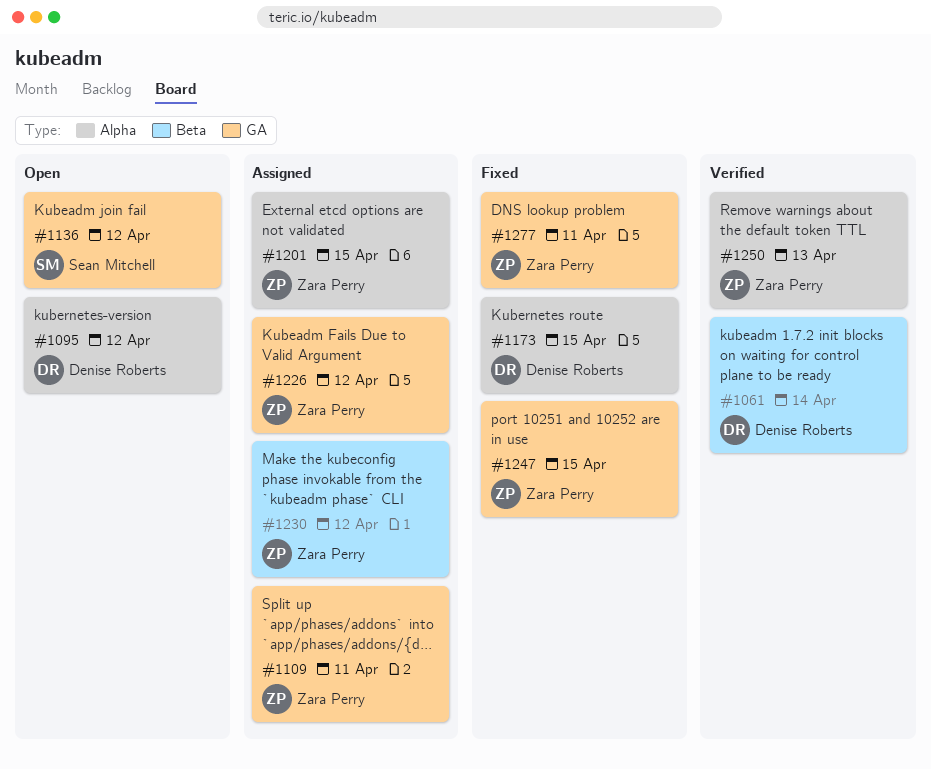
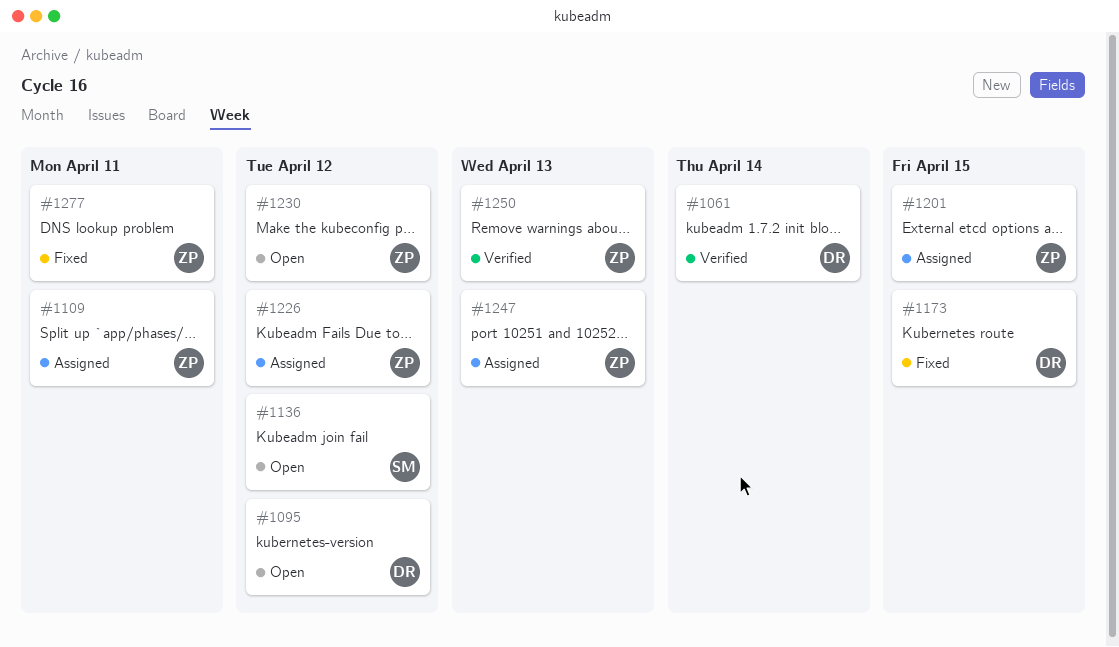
#1230, status: Assigned -> Open
#1247, status: Fixed -> Assigned
#1247, due: Apr 15 -> Apr 13

